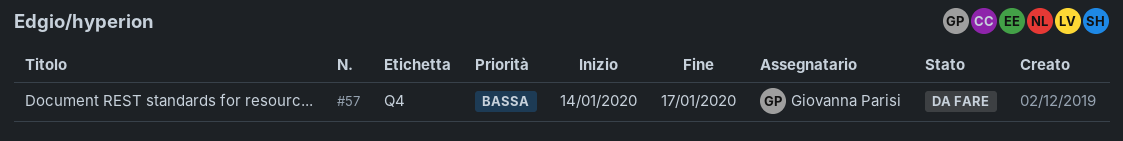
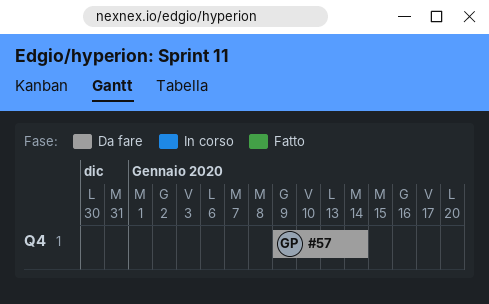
#57, start: Jan 14 -> Jan 9
#57, due: Jan 17 -> Jan 14

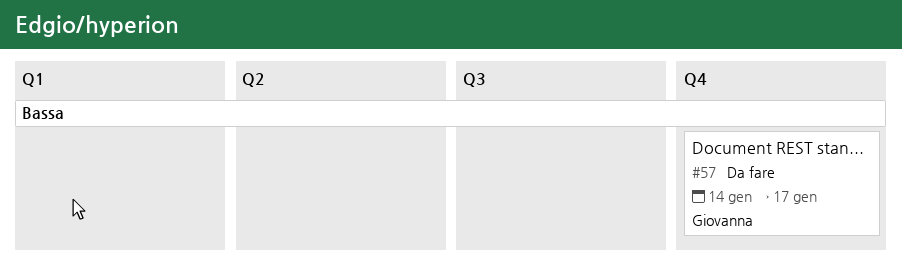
#57, start: Jan 9 -> Jan 14
#57, due: Jan 14 -> Jan 17

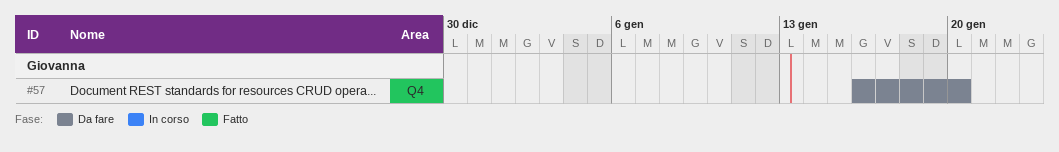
#57, start: Jan 14 -> Jan 16
#57, due: Jan 17 -> Jan 20

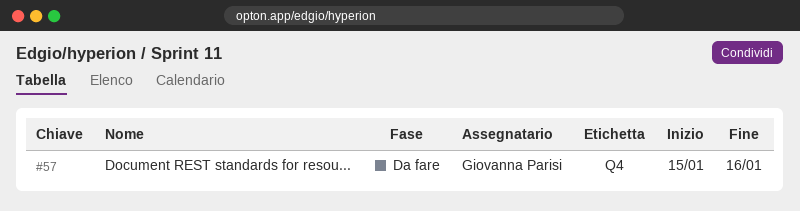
#57, start: Jan 16 -> Jan 15
#57, due: Jan 20 -> Jan 16

